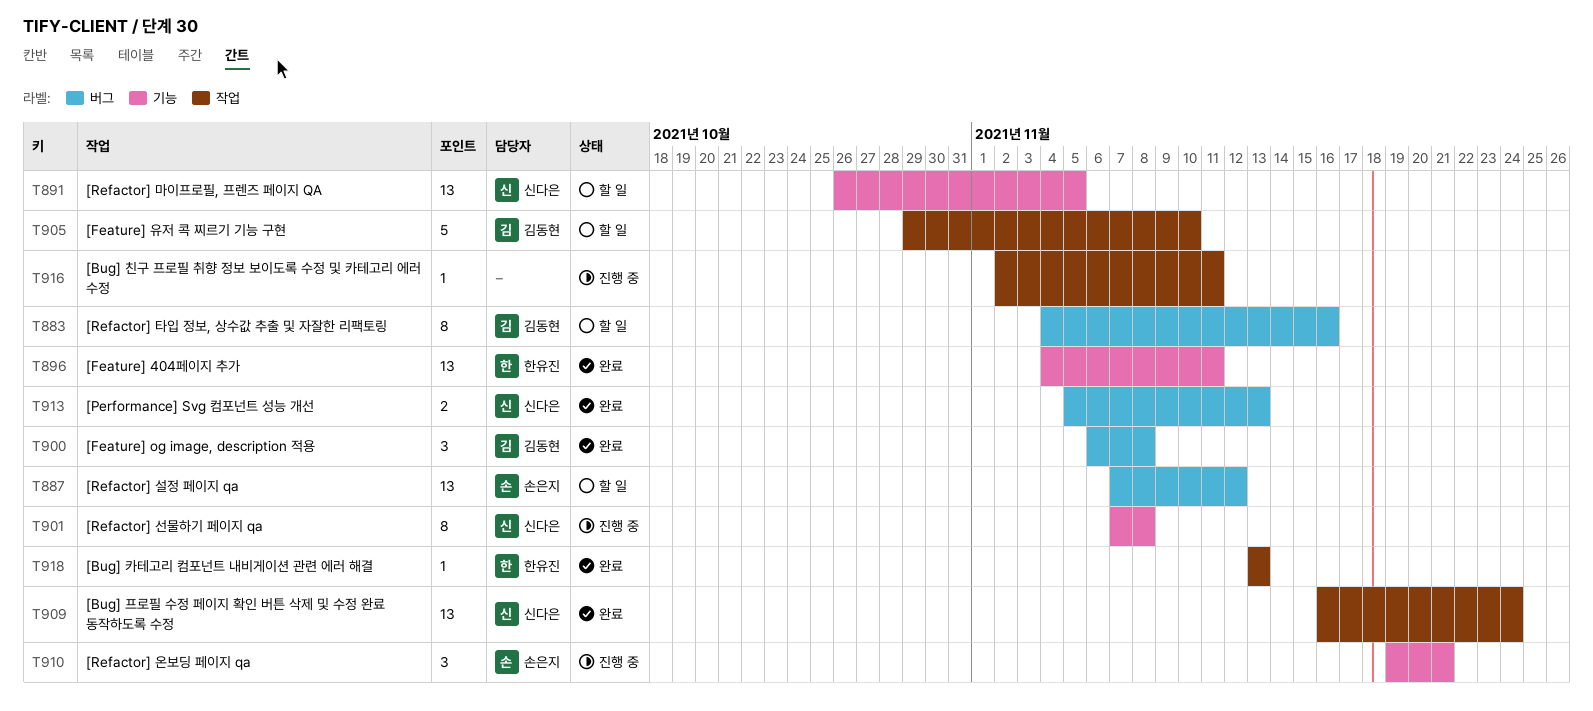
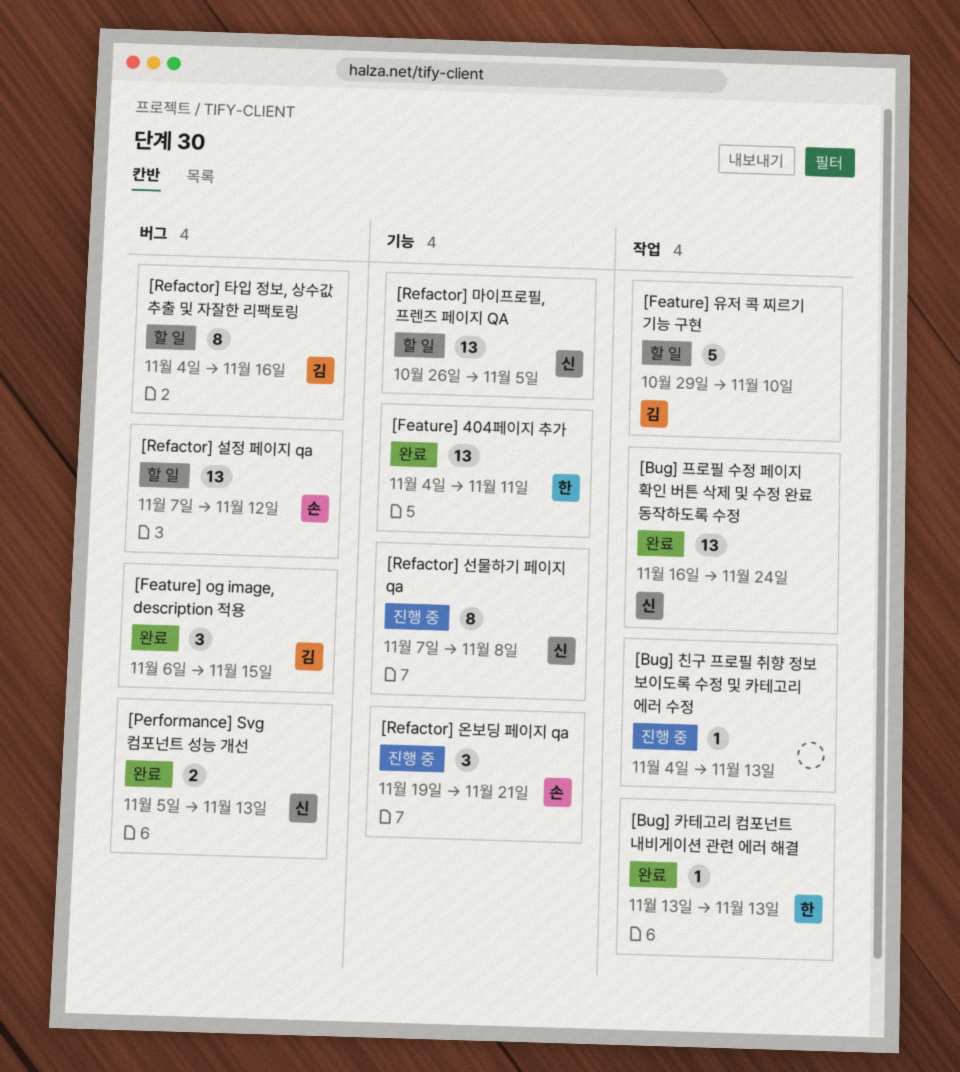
[Bug] 친구 프로필 취향 정보 보이도록 수정 및 카테고리 에러 수정, start: Nov 2 -> Nov 4
[Bug] 친구 프로필 취향 정보 보이도록 수정 및 카테고리 에러 수정, due: Nov 11 -> Nov 13
[Feature] og image, description 적용, due: Nov 8 -> Nov 15

